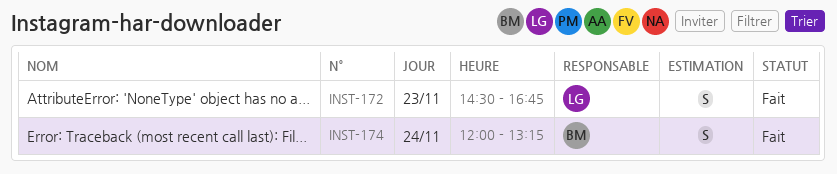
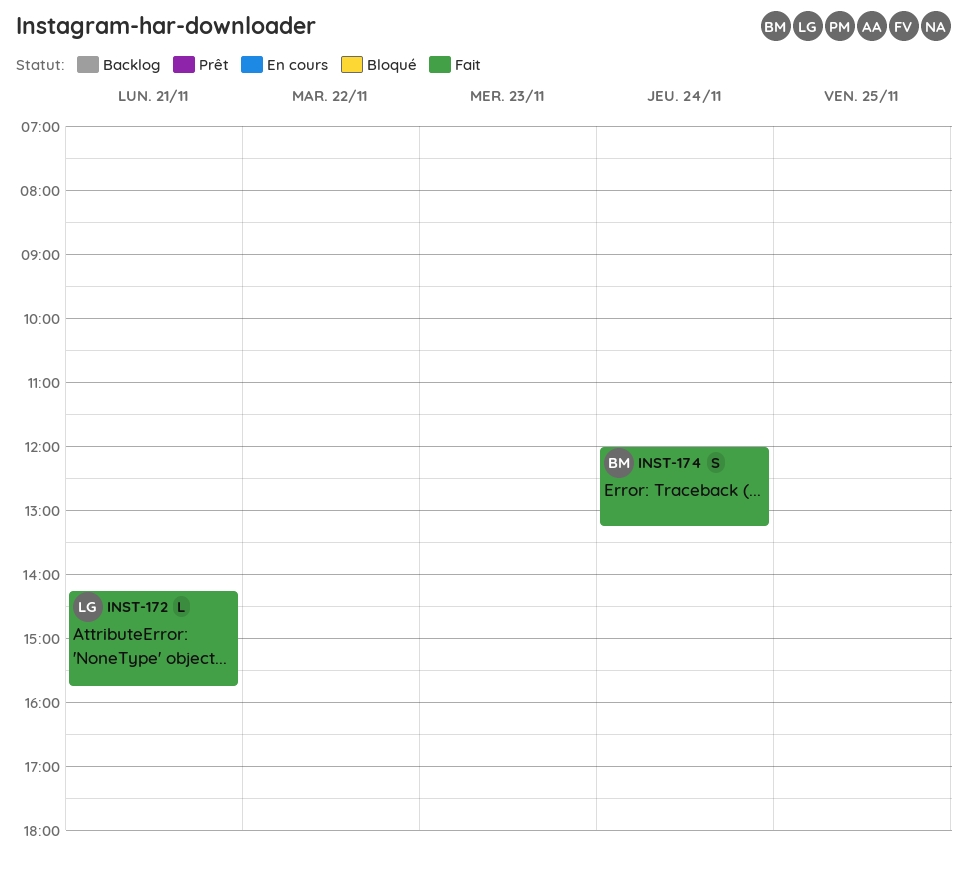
INST-172, estimate: S -> L
INST-172, day: Nov 23 -> Nov 21
INST-172, begins: 14:30 -> 14:15
INST-172, ends: 16:45 -> 15:45

